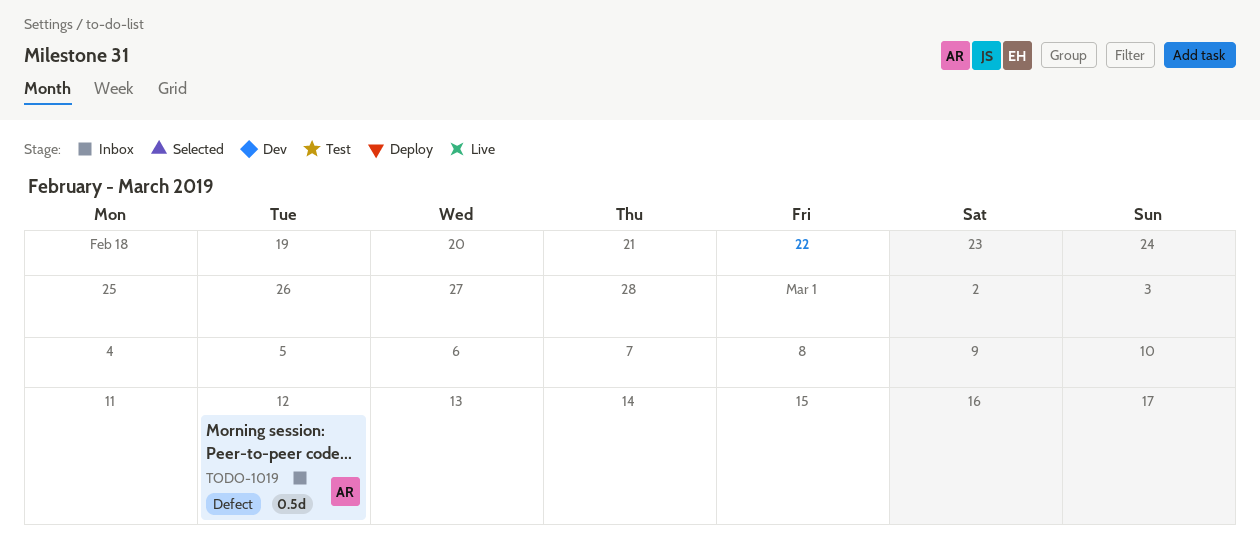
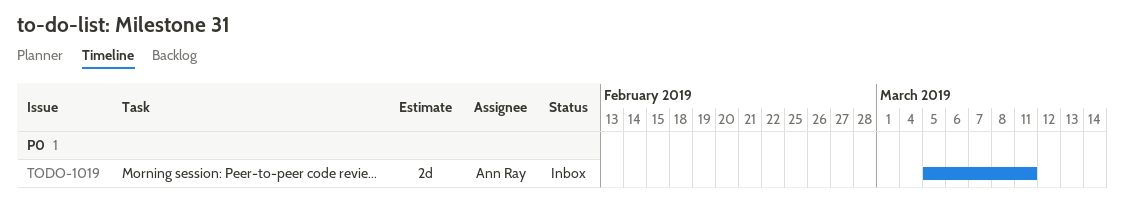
TODO-1019, estimate: 0.5d -> 2d
TODO-1019, due: Mar 12 -> Mar 11

